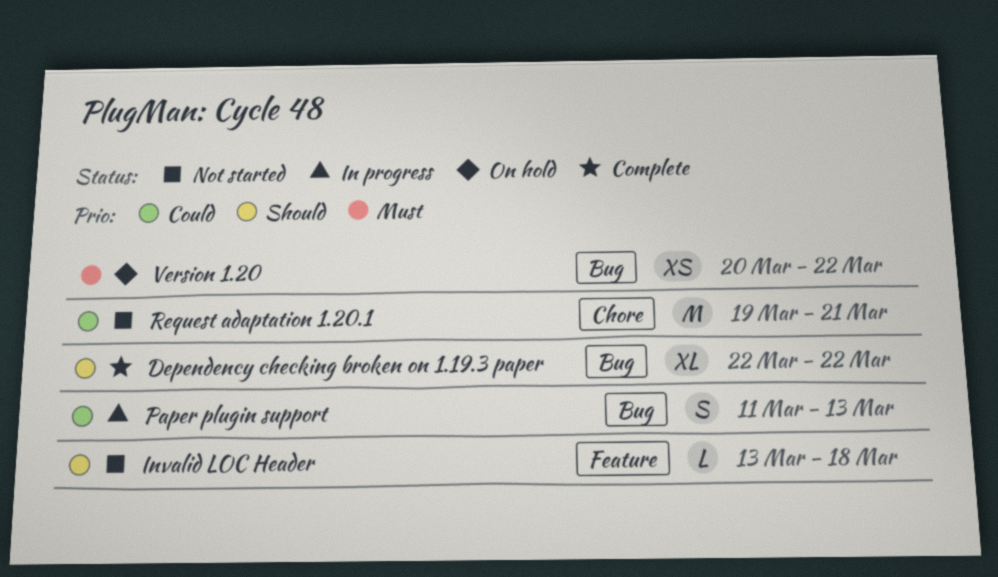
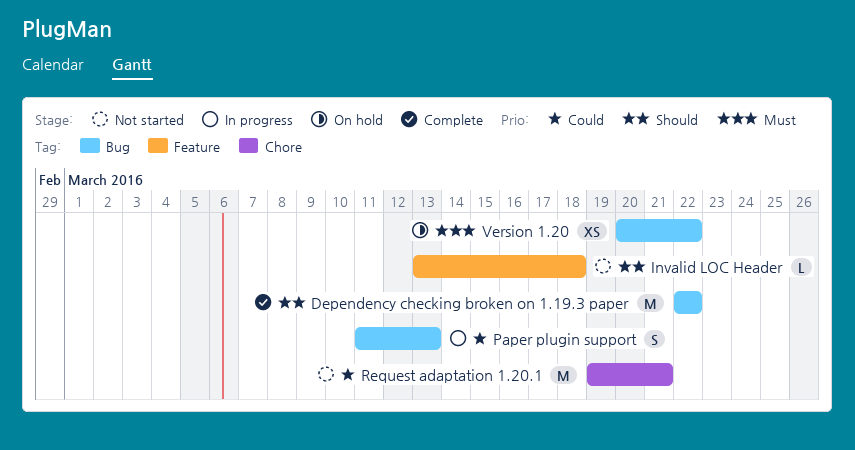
Dependency checking broken on 1.19.3 paper, estimate: XL -> M

